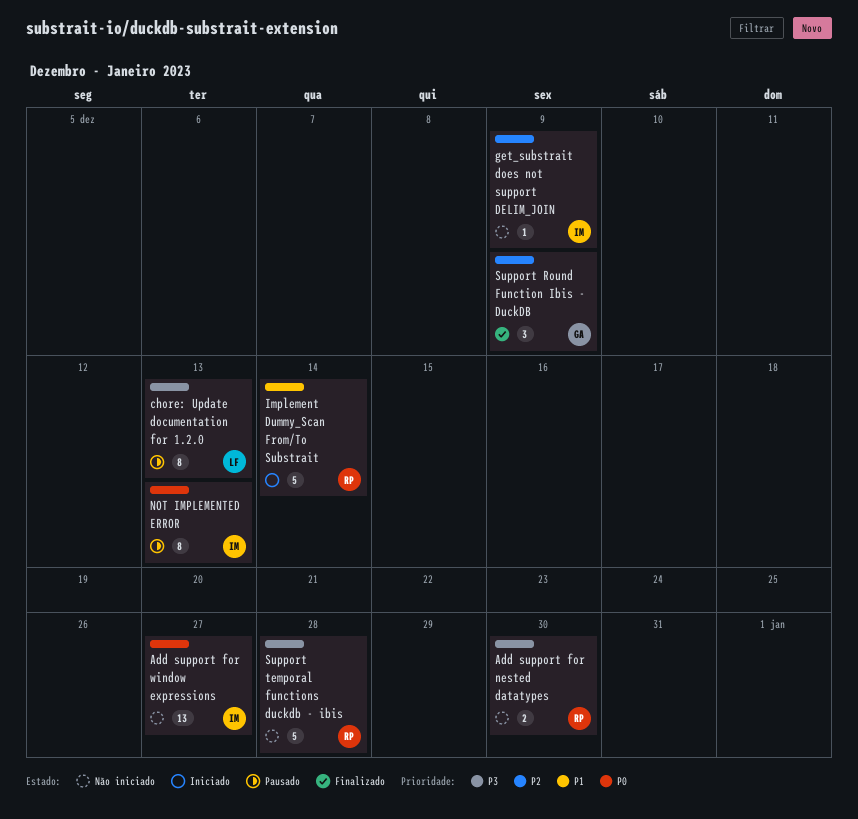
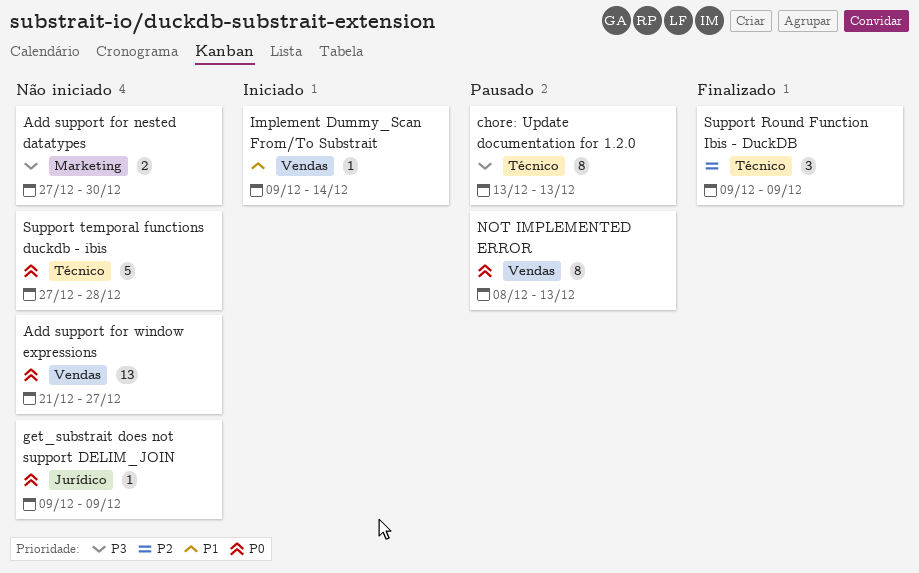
get_substrait does not support DELIM_JOIN, priority: P2 -> P0
Implement Dummy_Scan From/To Substrait, estimate: 5 -> 1
Support temporal functions duckdb - ibis, priority: P3 -> P0

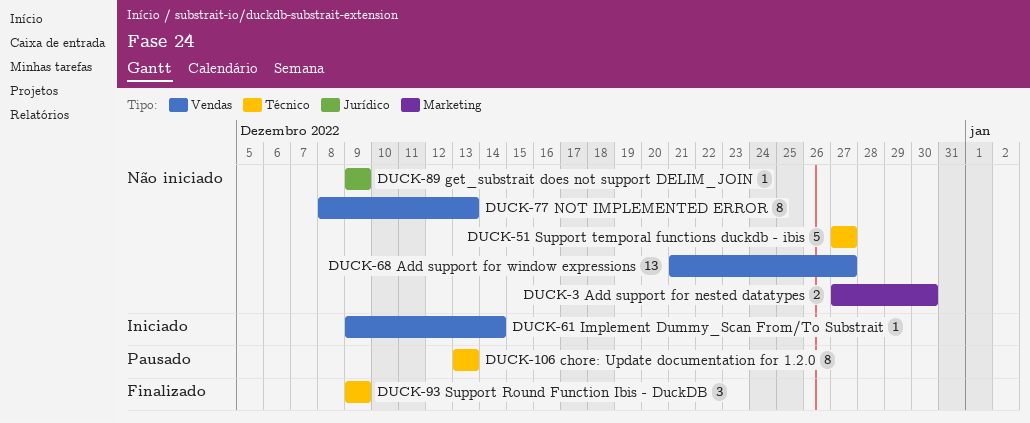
NOT IMPLEMENTED ERROR, status: Pausado -> Não iniciado
Support temporal functions duckdb - ibis, due: Dec 28 -> Dec 27

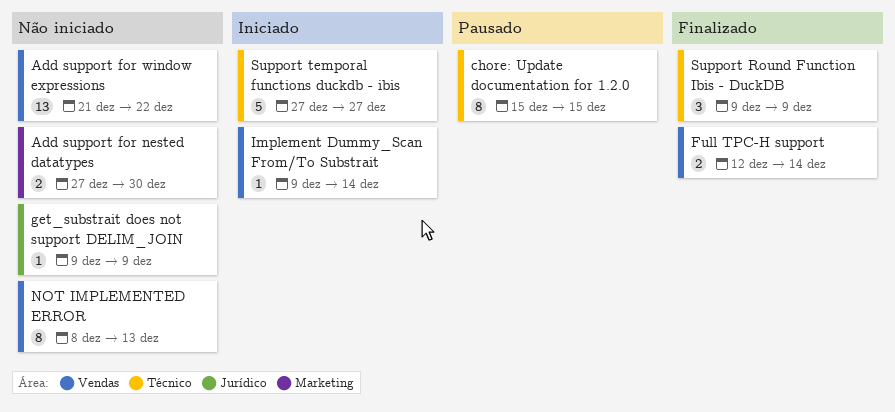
Add support for window expressions, due: Dec 27 -> Dec 22
chore: Update documentation for 1.2.0, start: Dec 13 -> Dec 15
chore: Update documentation for 1.2.0, due: Dec 13 -> Dec 15
Full TPC-H support: none -> present
Support temporal functions duckdb - ibis, status: Não iniciado -> Iniciado

